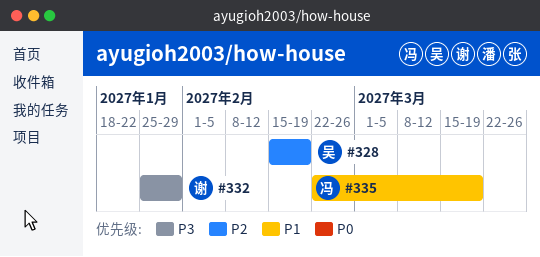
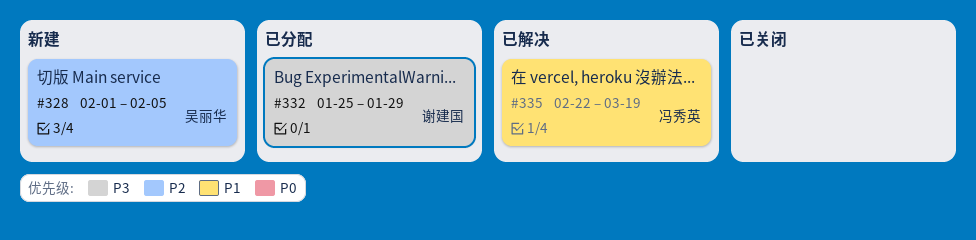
#328, start: Feb 15 -> Feb 1
#328, due: Feb 19 -> Feb 5

